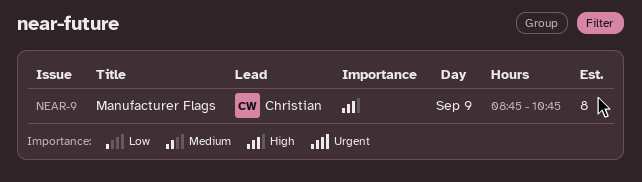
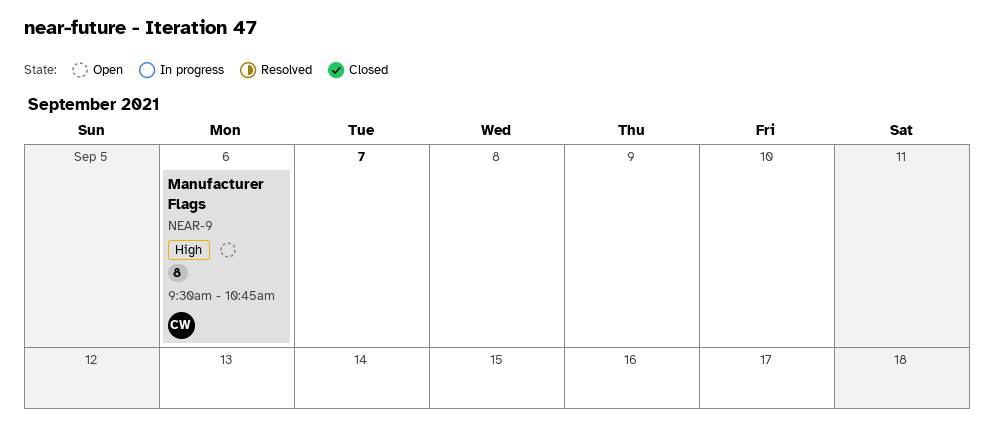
NEAR-9, day: Sep 9 -> Sep 6
NEAR-9, begins: 08:45 -> 09:30

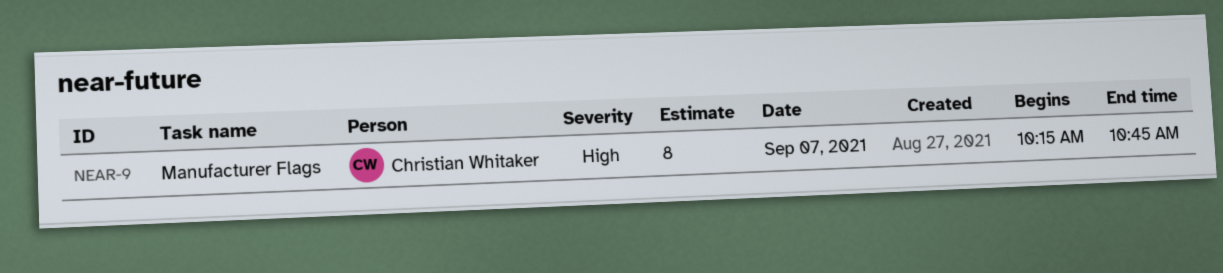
NEAR-9, day: Sep 6 -> Sep 7
NEAR-9, begins: 09:30 -> 10:15

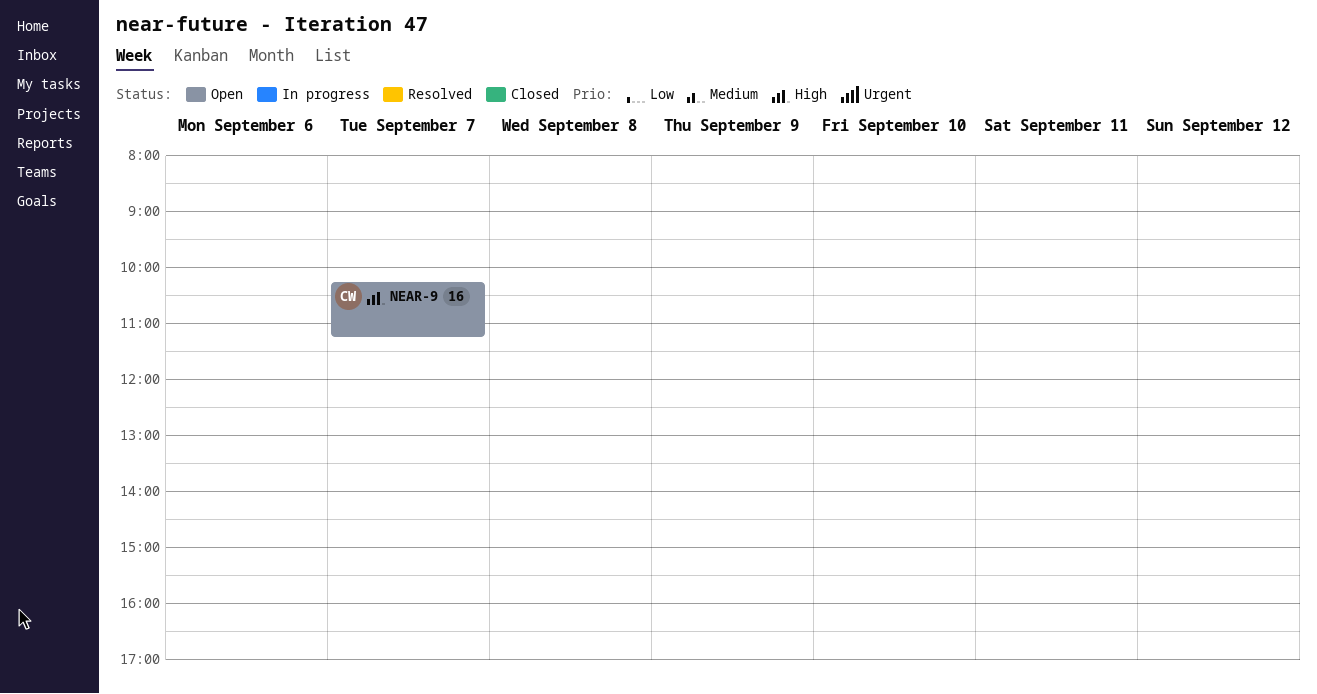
NEAR-9, estimate: 8 -> 16
NEAR-9, ends: 10:45 -> 11:15

